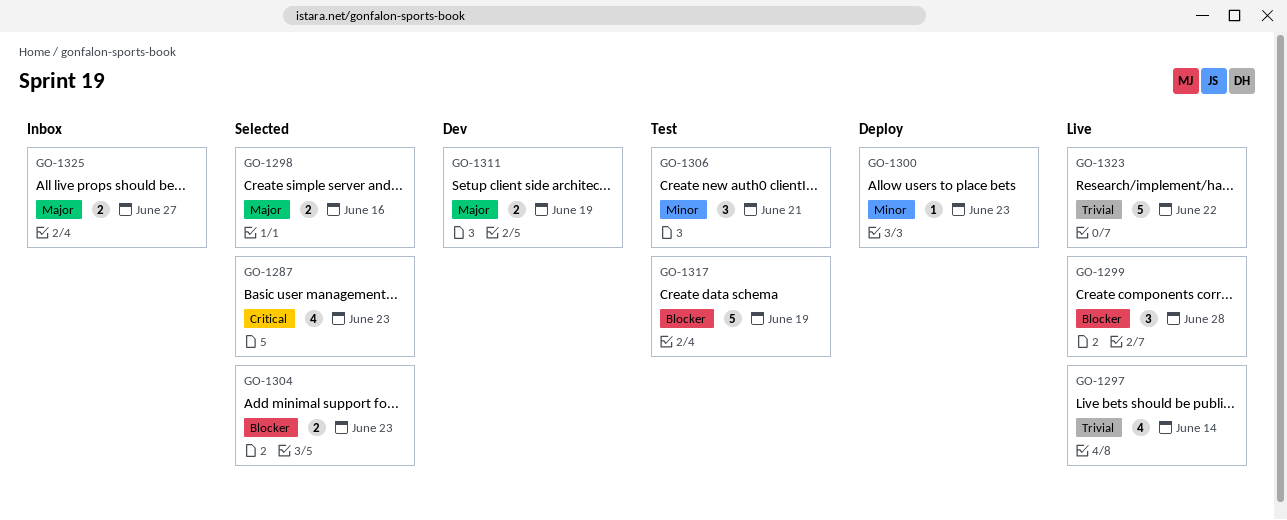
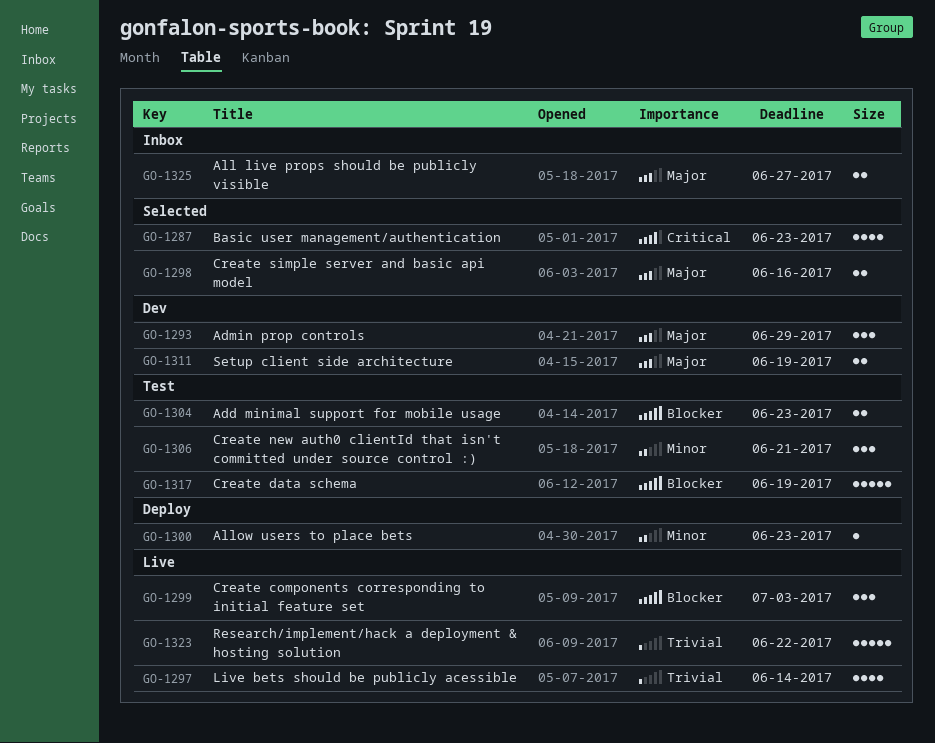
GO-1293: none -> present
GO-1299, due: Jun 28 -> Jul 3
GO-1304, status: Selected -> Test

